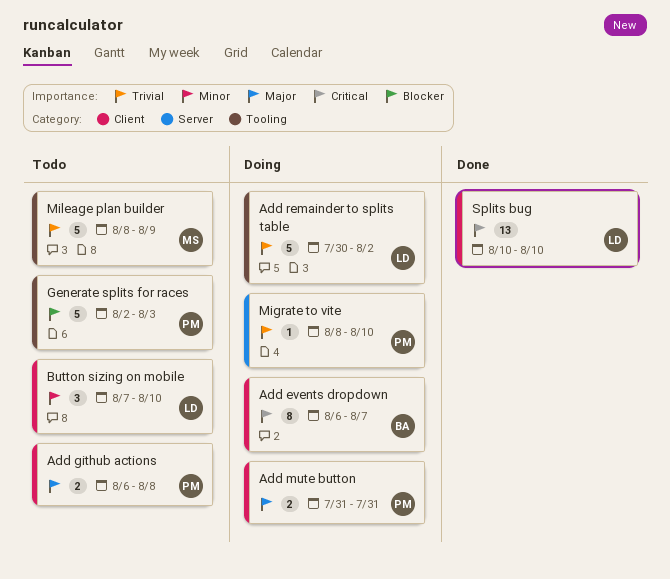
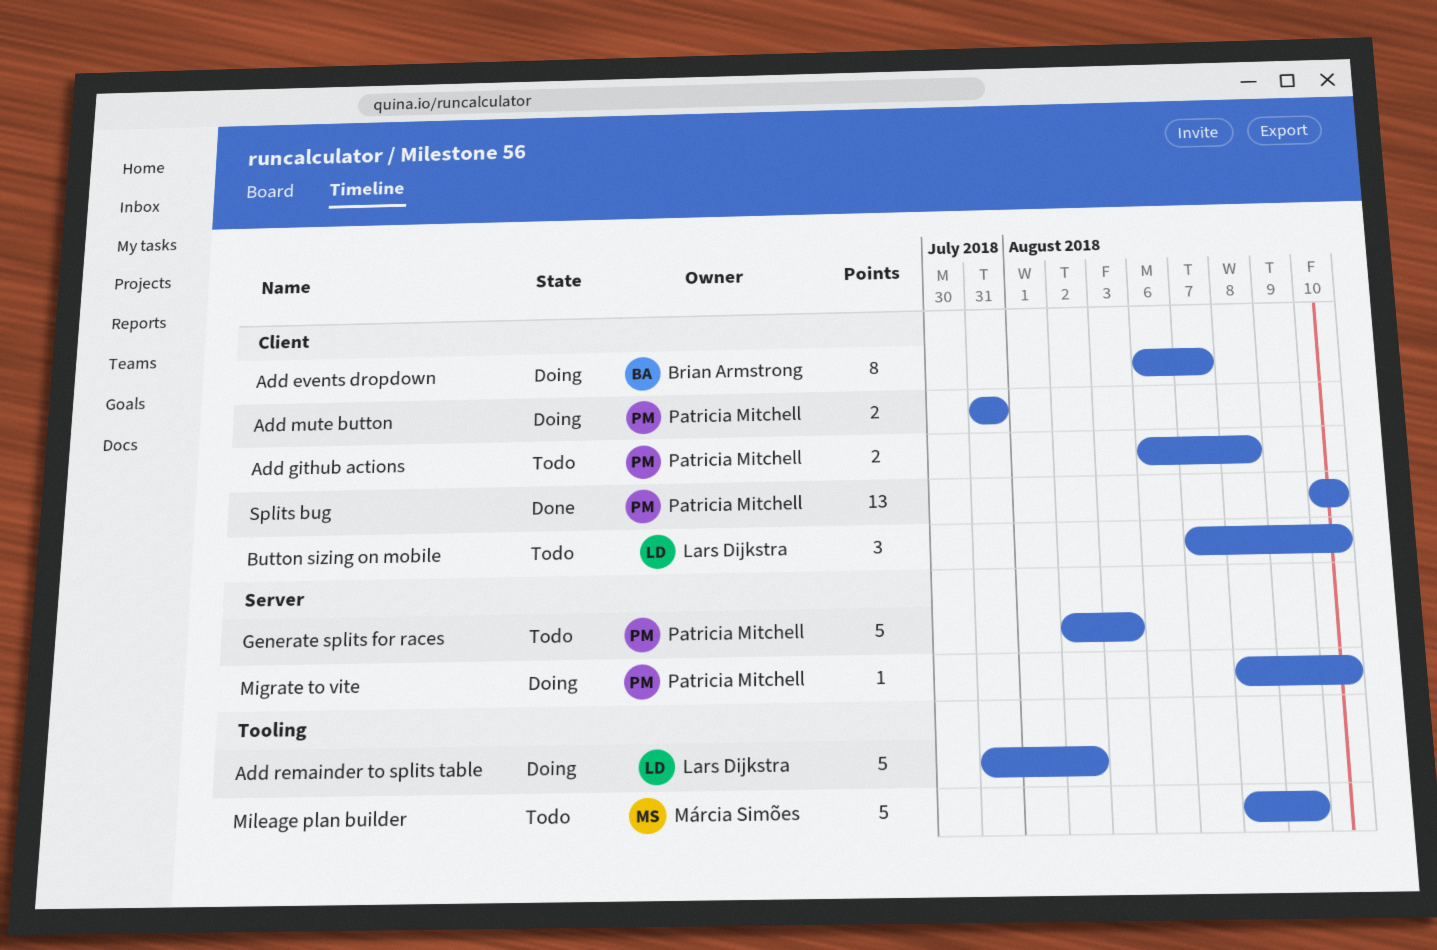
Add remainder to splits table, start: Jul 30 -> Jul 31
Generate splits for races, label: Tooling -> Server
Splits bug, owner: Lars Dijkstra -> Patricia Mitchell

